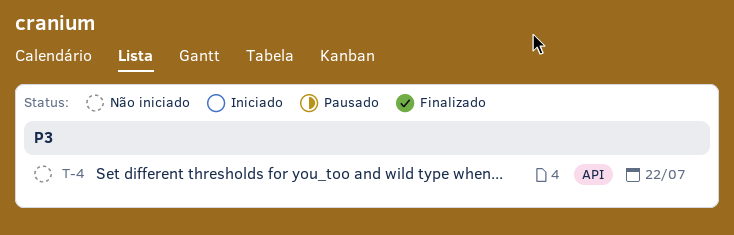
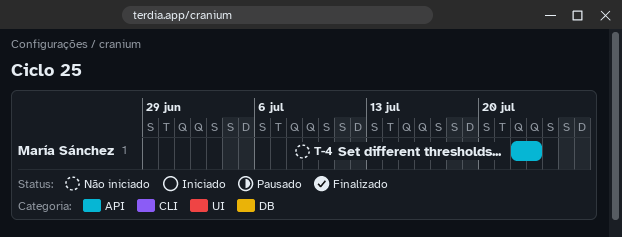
T-4, due: Jul 22 -> Jul 23

